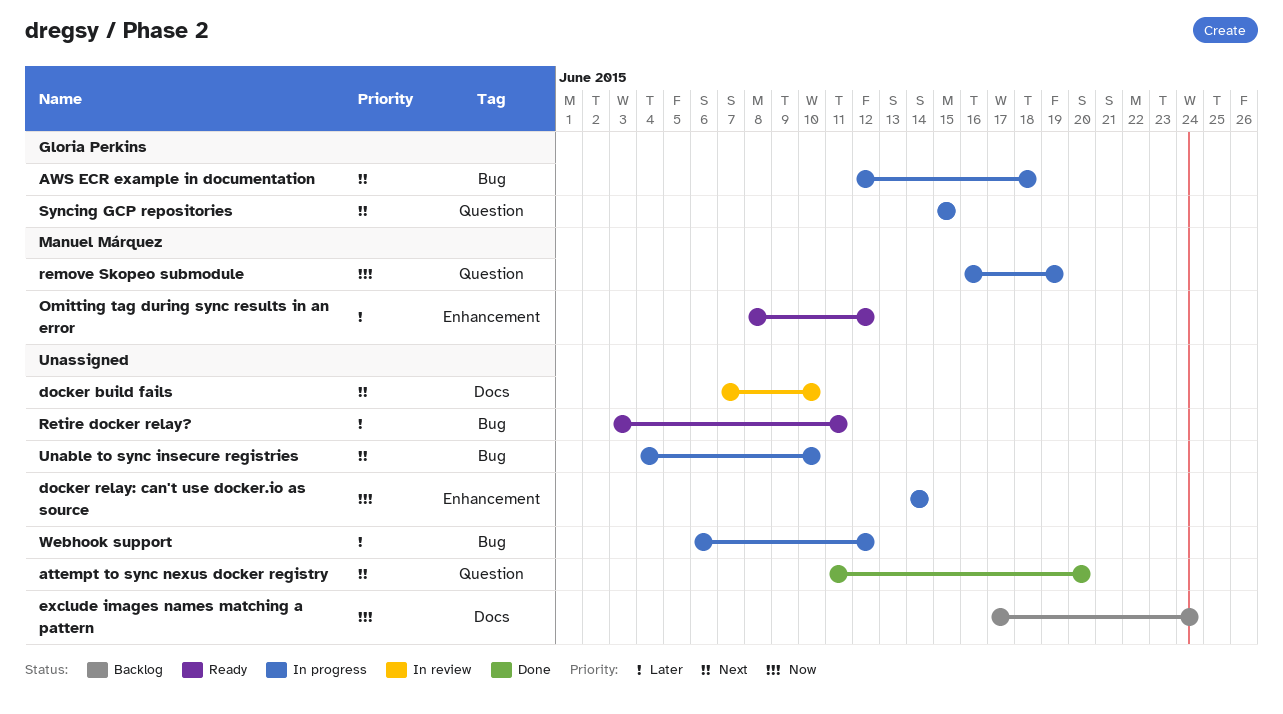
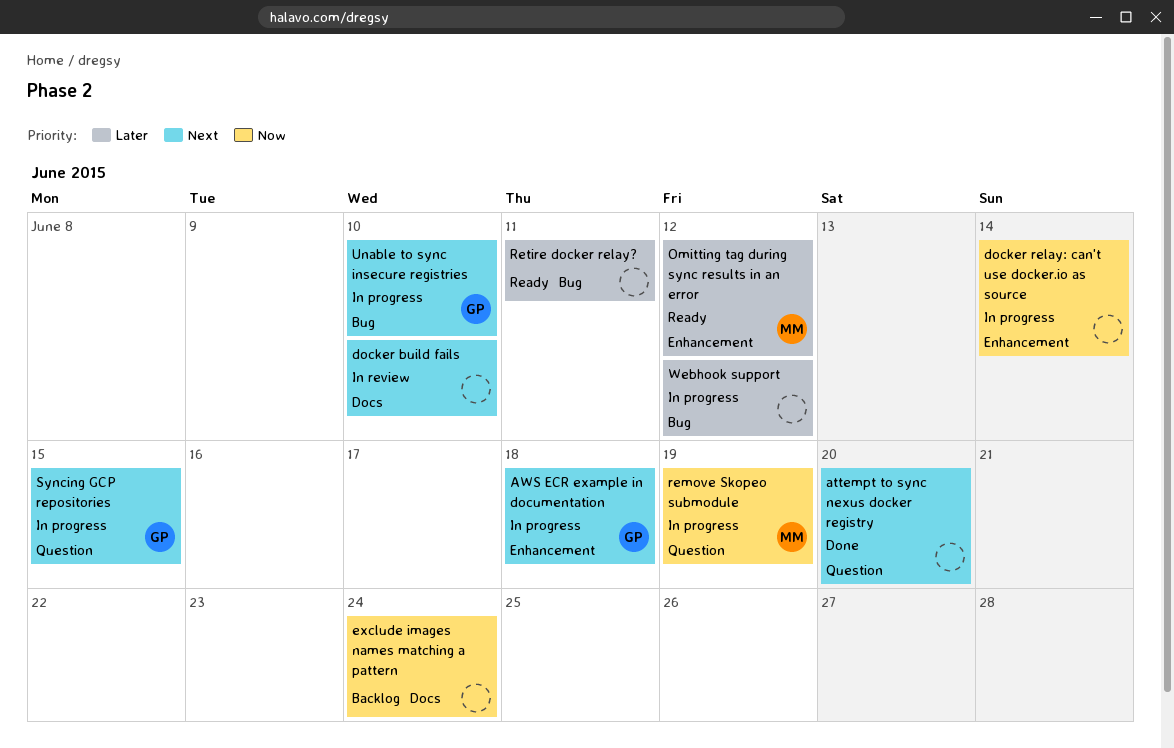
AWS ECR example in documentation, label: Bug -> Enhancement
Unable to sync insecure registries, owner: none -> Gloria Perkins

